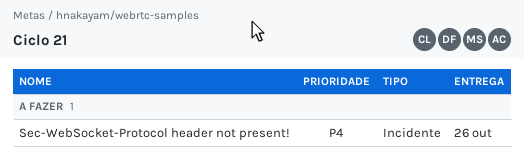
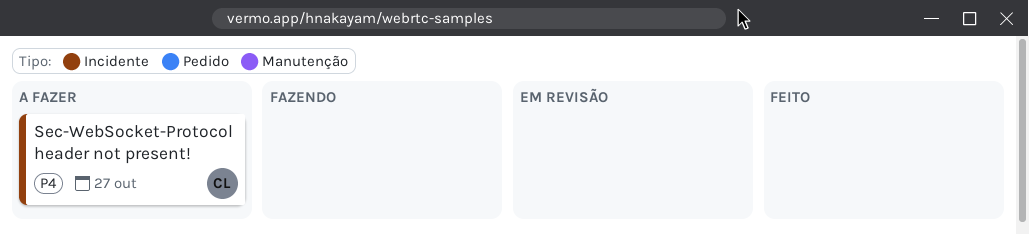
Sec-WebSocket-Protocol header not present!, due: Oct 26 -> Oct 27

